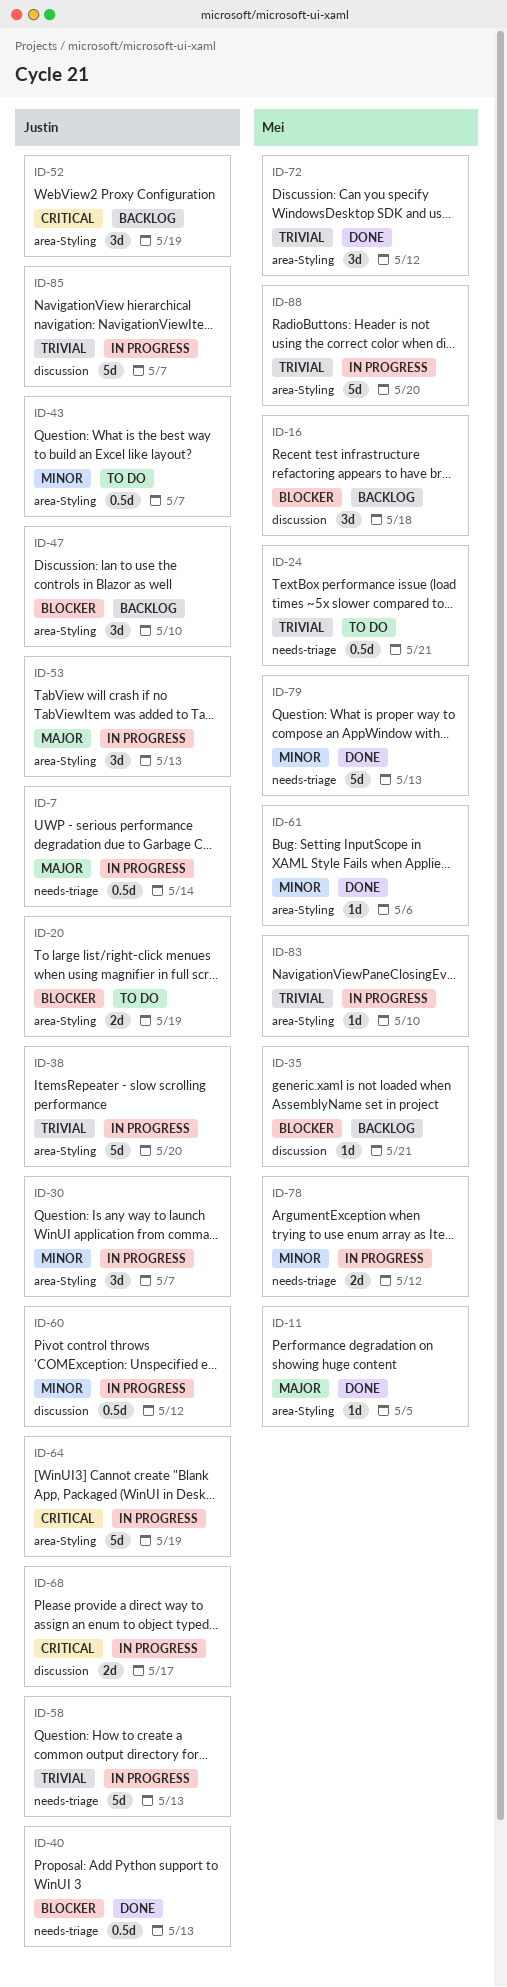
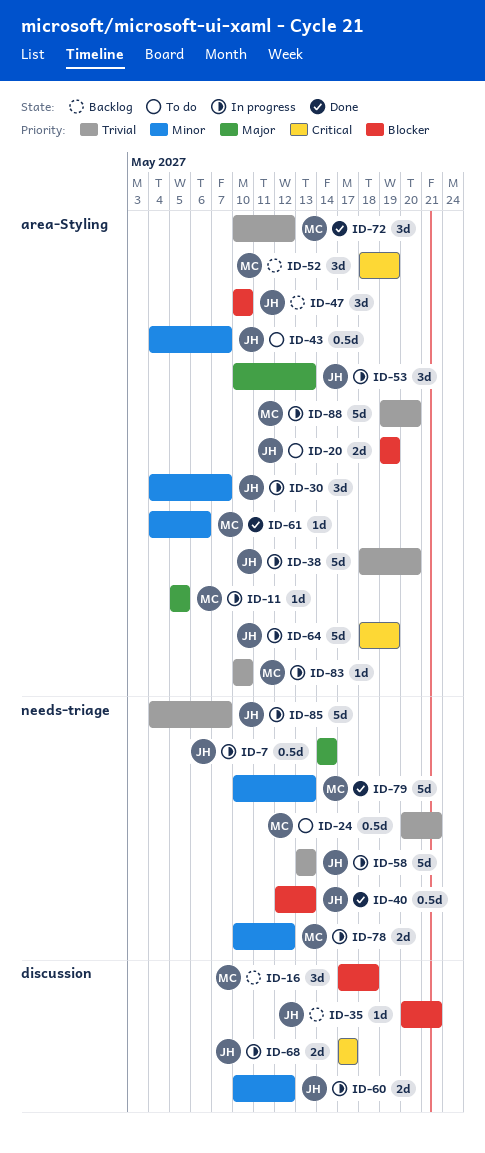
ID-11, status: Done -> In progress
ID-35, owner: Mei -> Justin
ID-52, owner: Justin -> Mei
ID-60, estimate: 0.5d -> 2d
ID-85, label: discussion -> needs-triage

